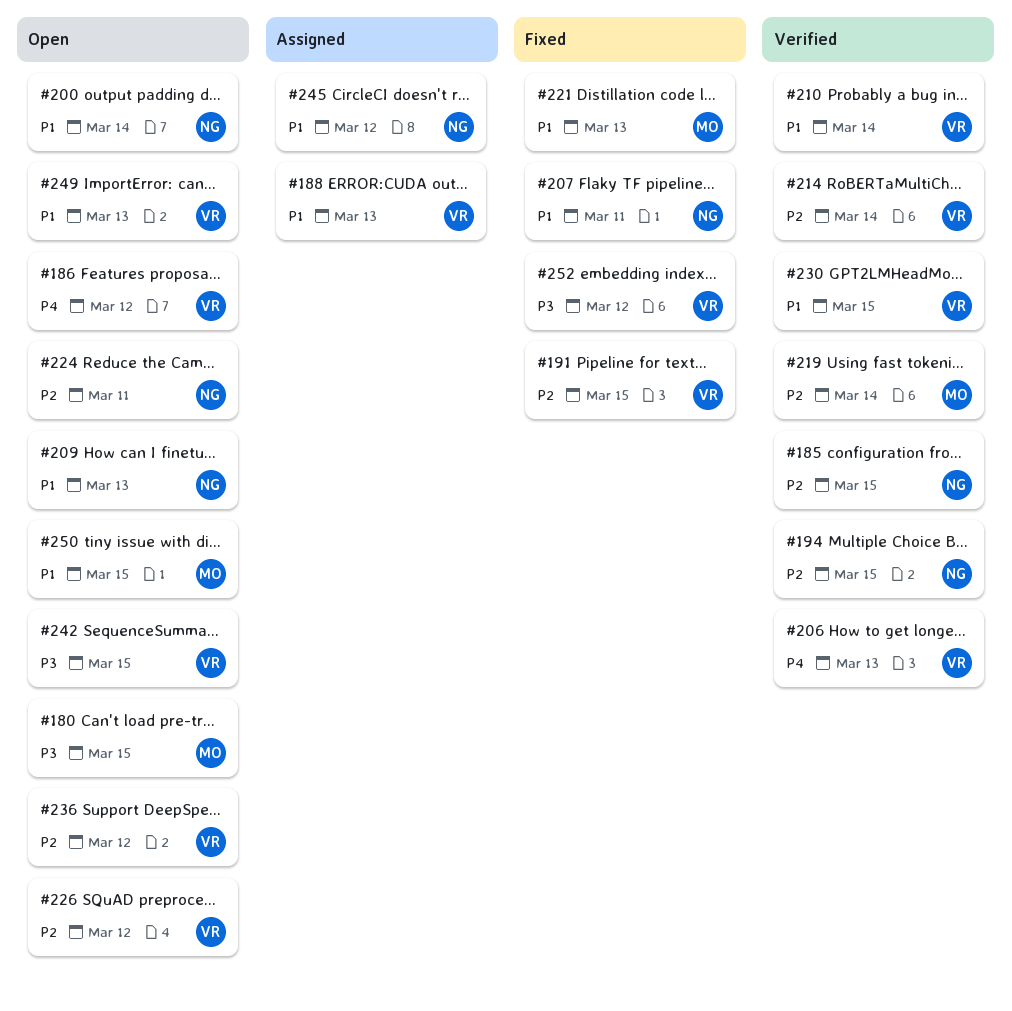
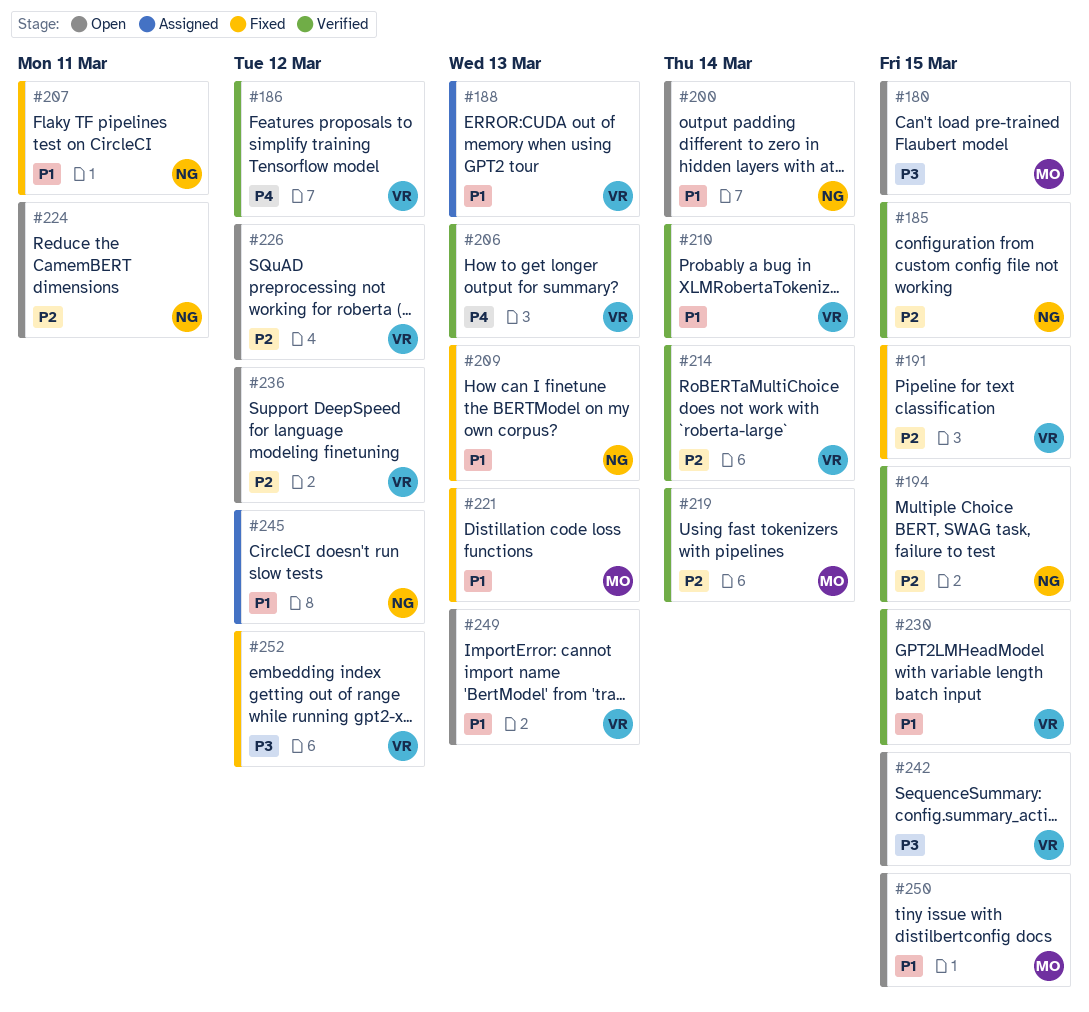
#186, status: Open -> Verified
#209, status: Open -> Fixed

